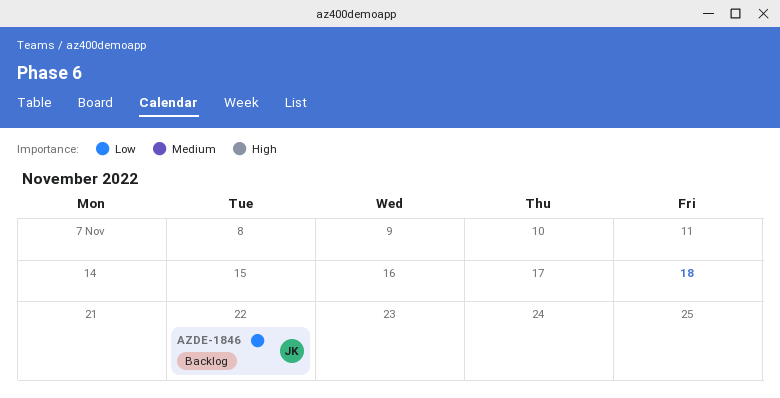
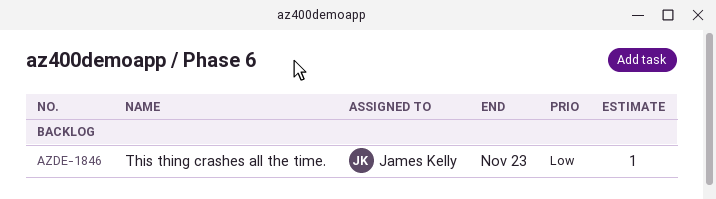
AZDE-1846, due: Nov 22 -> Nov 23

